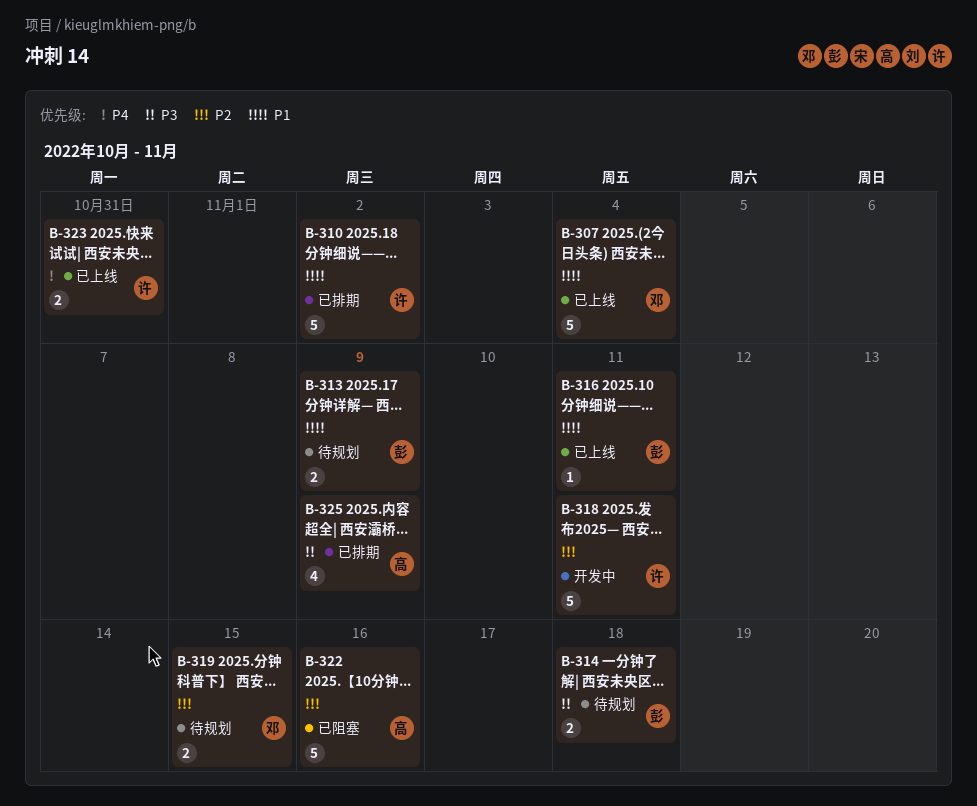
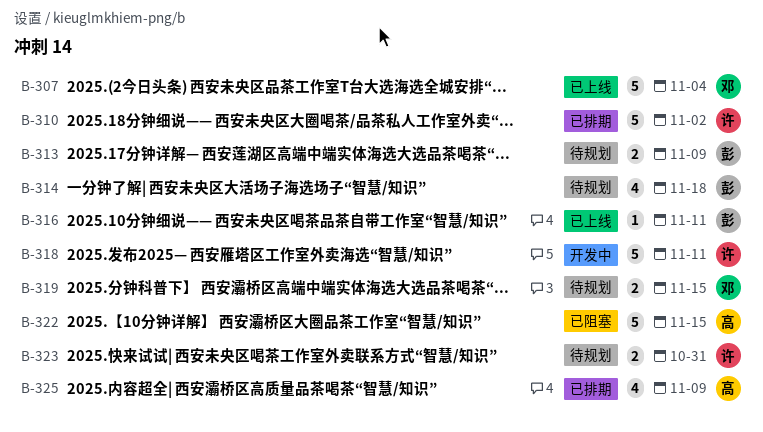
B-314, estimate: 2 -> 4
B-322, due: Nov 16 -> Nov 15
B-323, status: 已上线 -> 待规划

